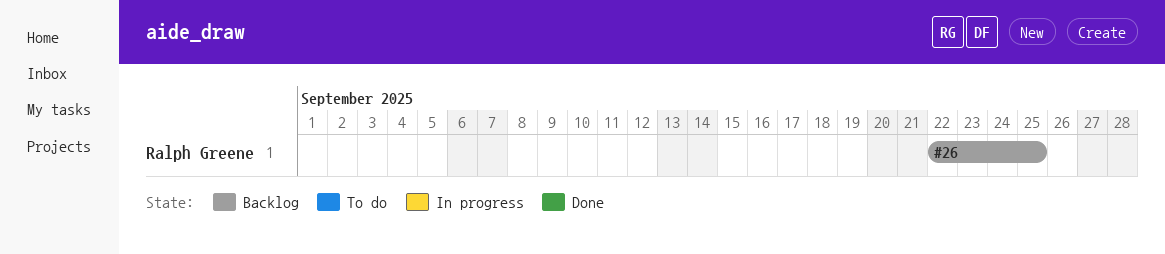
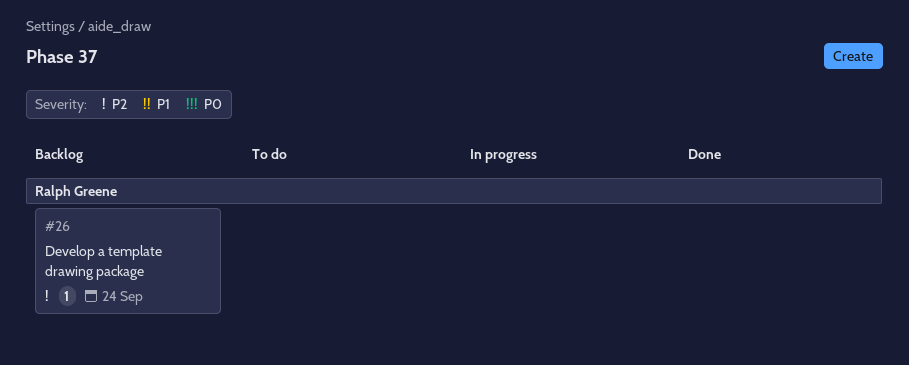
#26, due: Sep 25 -> Sep 24

